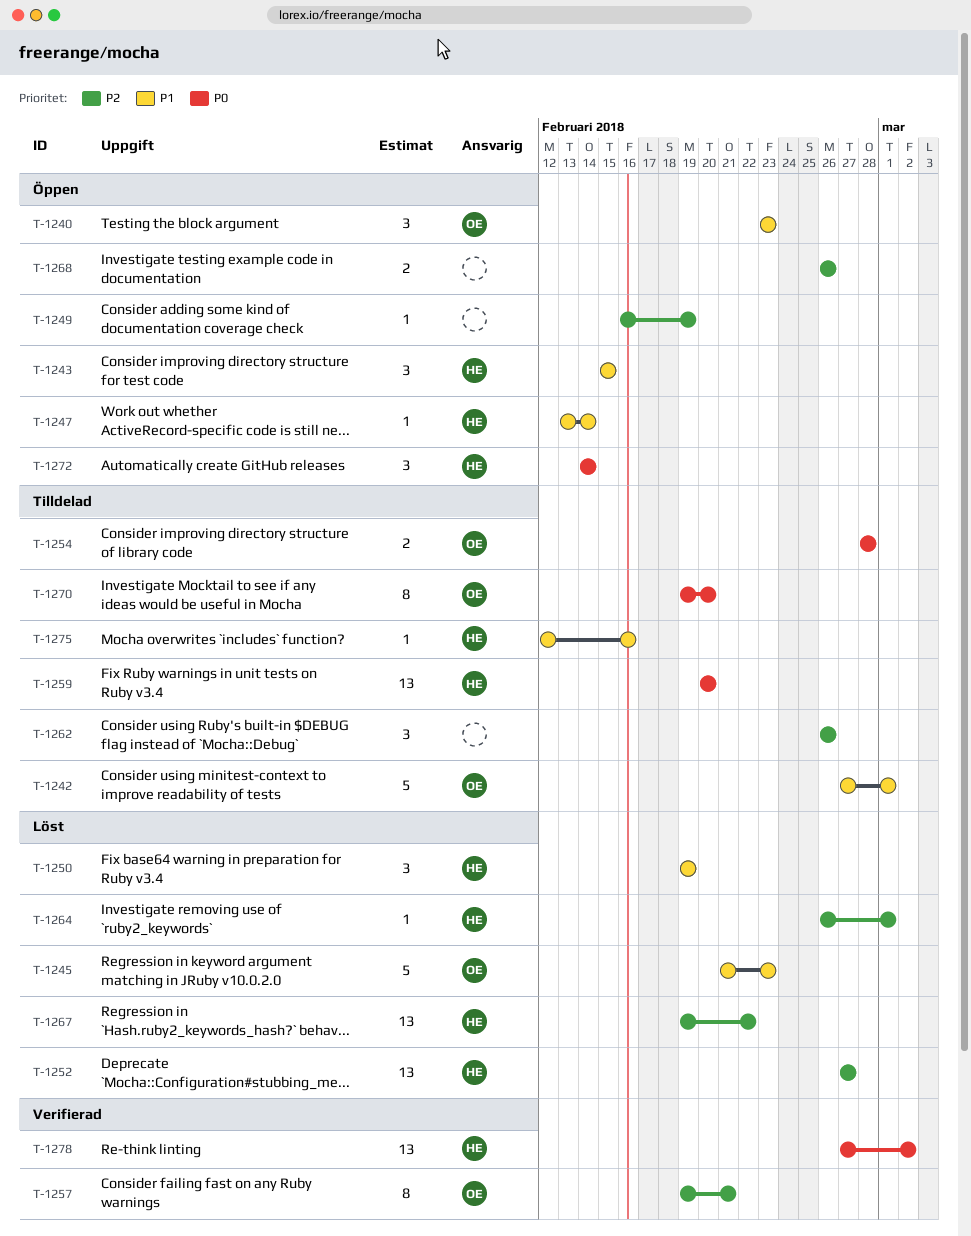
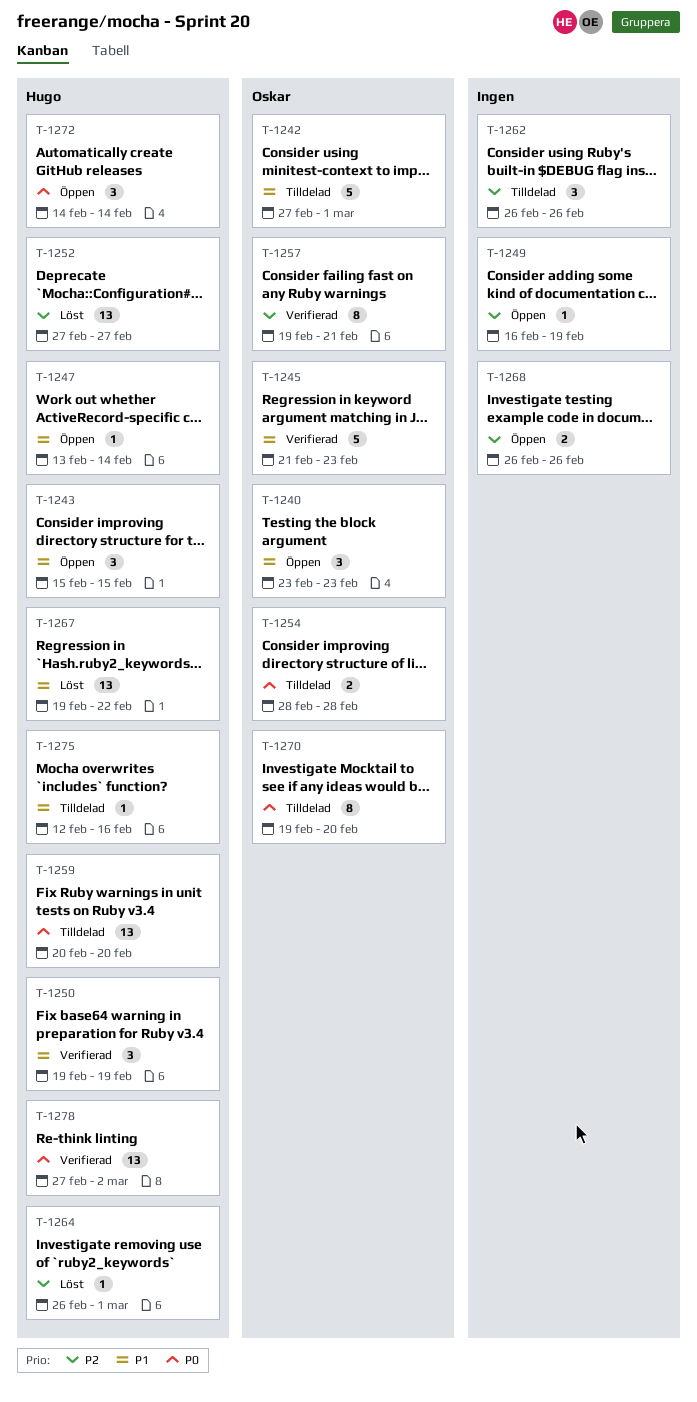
T-1245, status: Löst -> Verifierad
T-1250, status: Löst -> Verifierad
T-1267, priority: P2 -> P1

